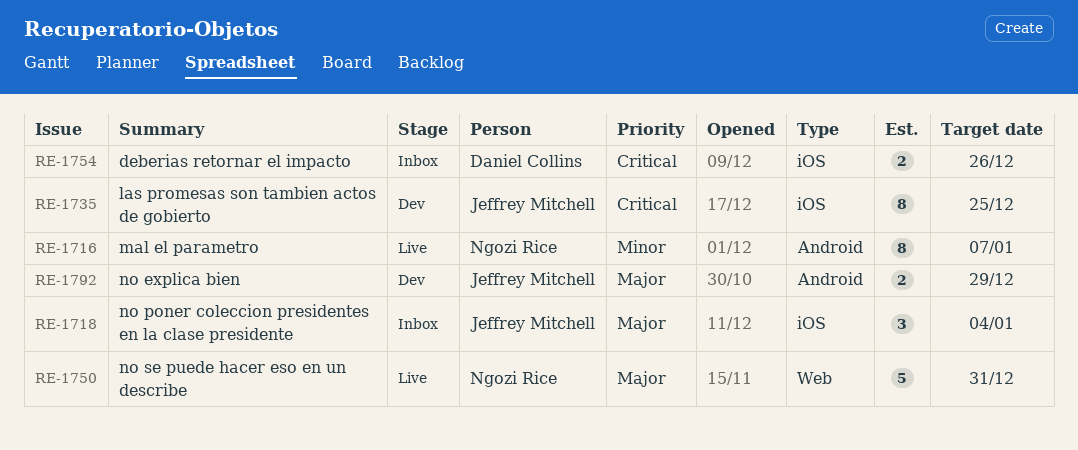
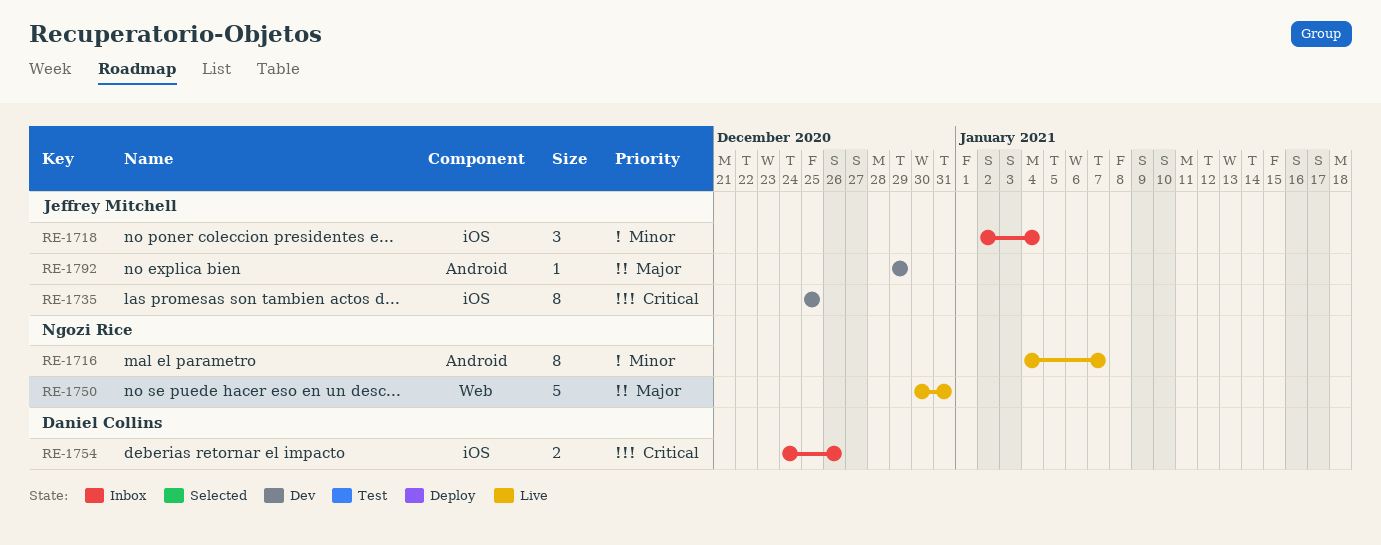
RE-1718, priority: Major -> Minor
RE-1792, estimate: 2 -> 1

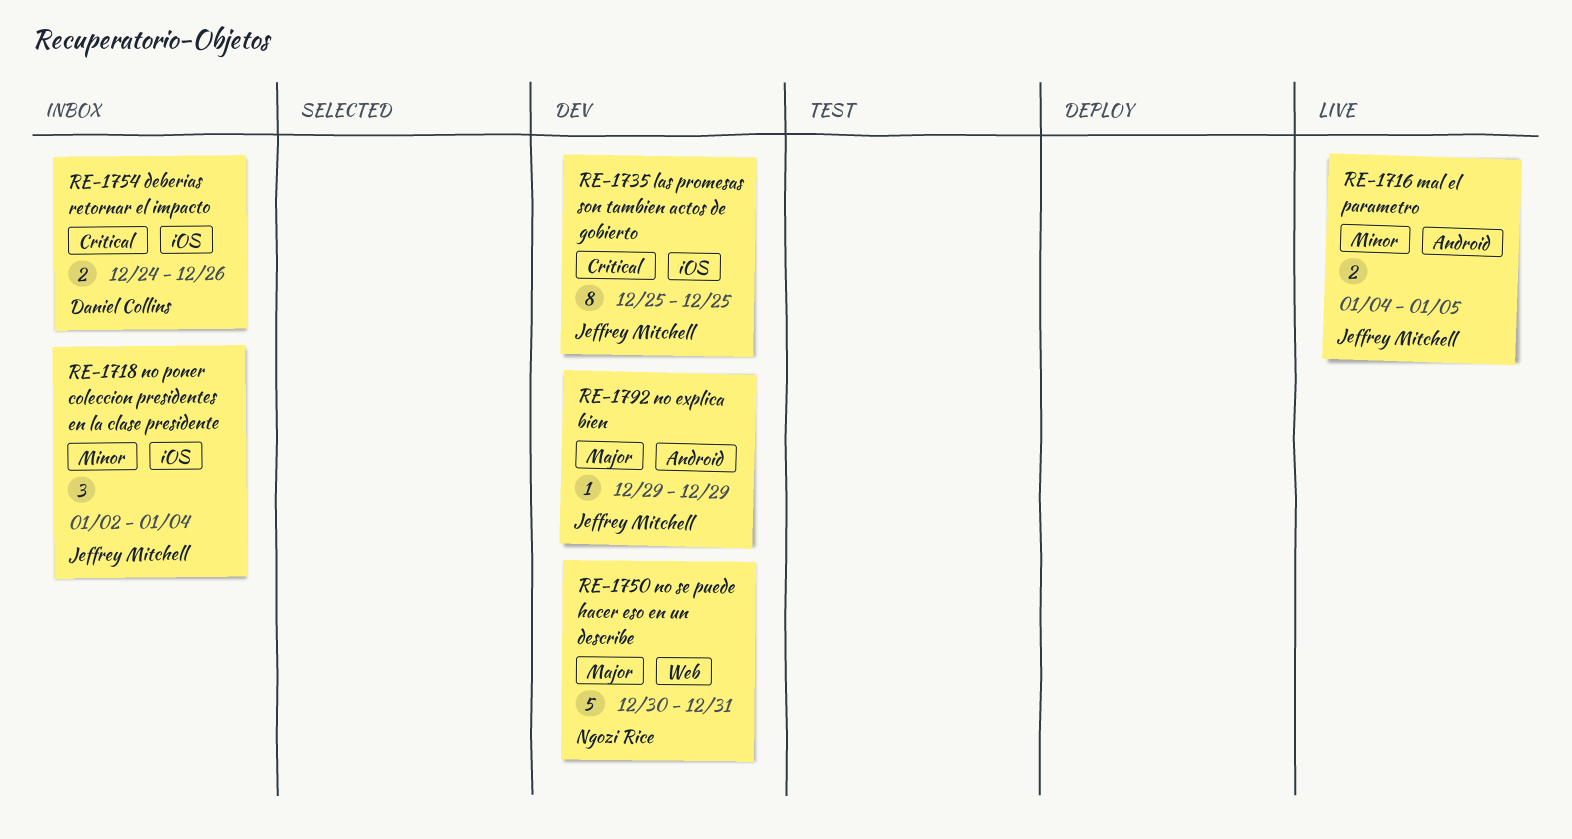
RE-1716, owner: Ngozi Rice -> Jeffrey Mitchell
RE-1716, estimate: 8 -> 2
RE-1716, due: Jan 7 -> Jan 5
RE-1750, status: Live -> Dev

